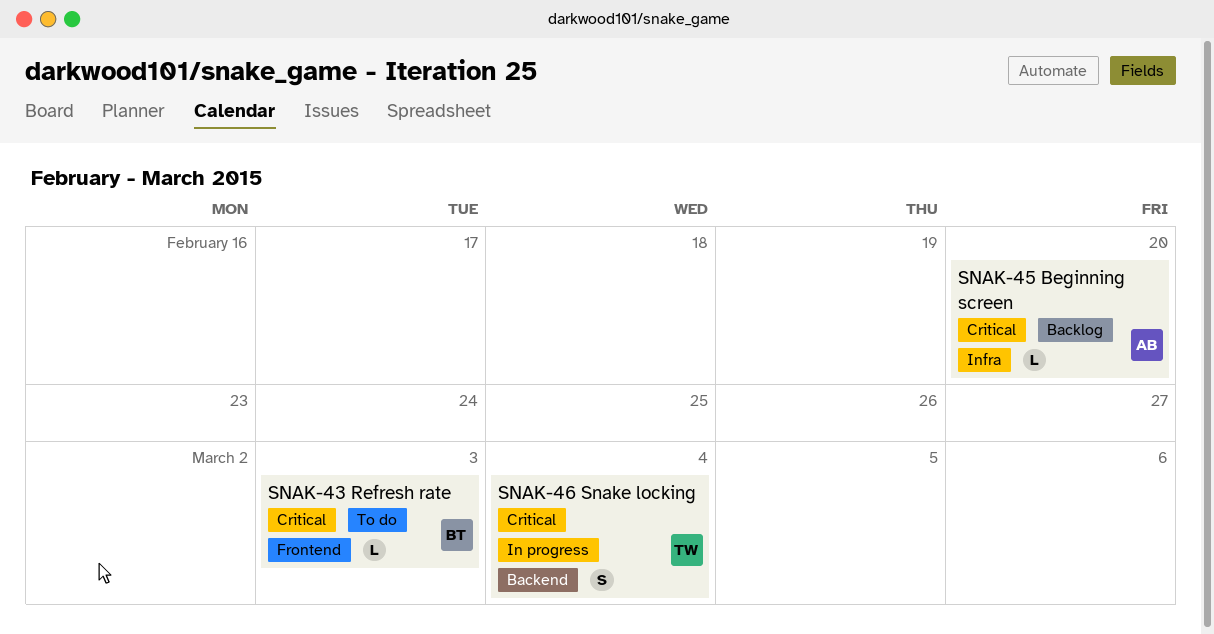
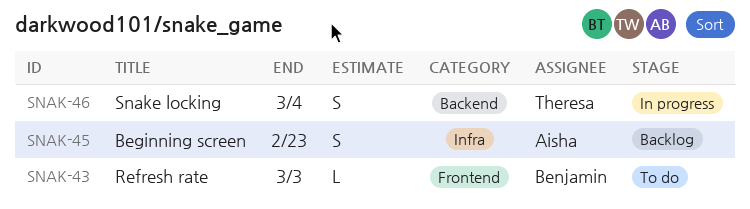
SNAK-45, estimate: L -> S
SNAK-45, due: Feb 20 -> Feb 23

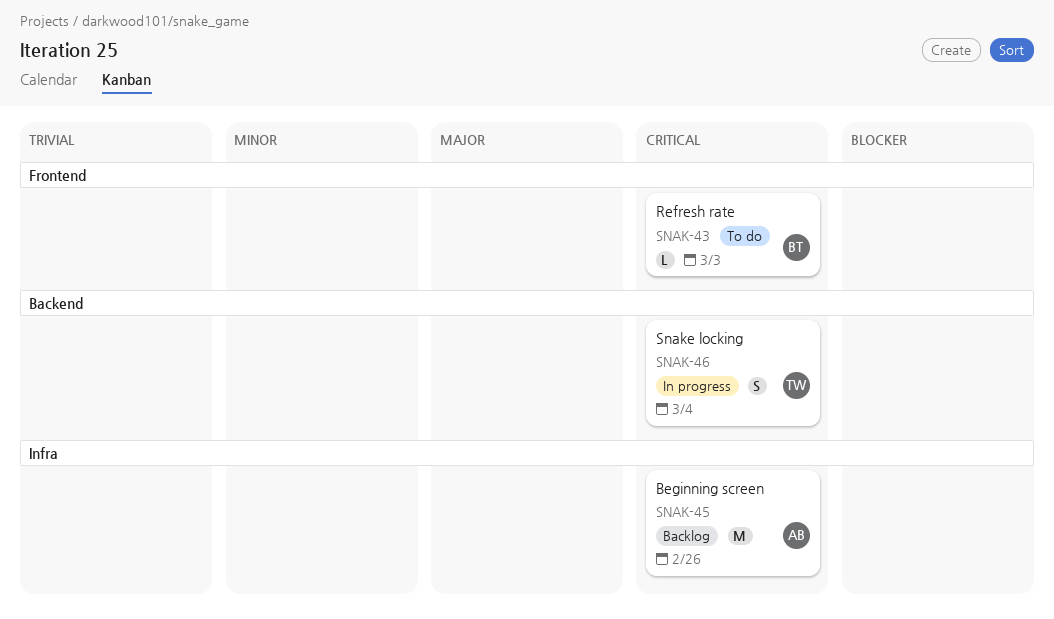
SNAK-45, estimate: S -> M
SNAK-45, due: Feb 23 -> Feb 26

